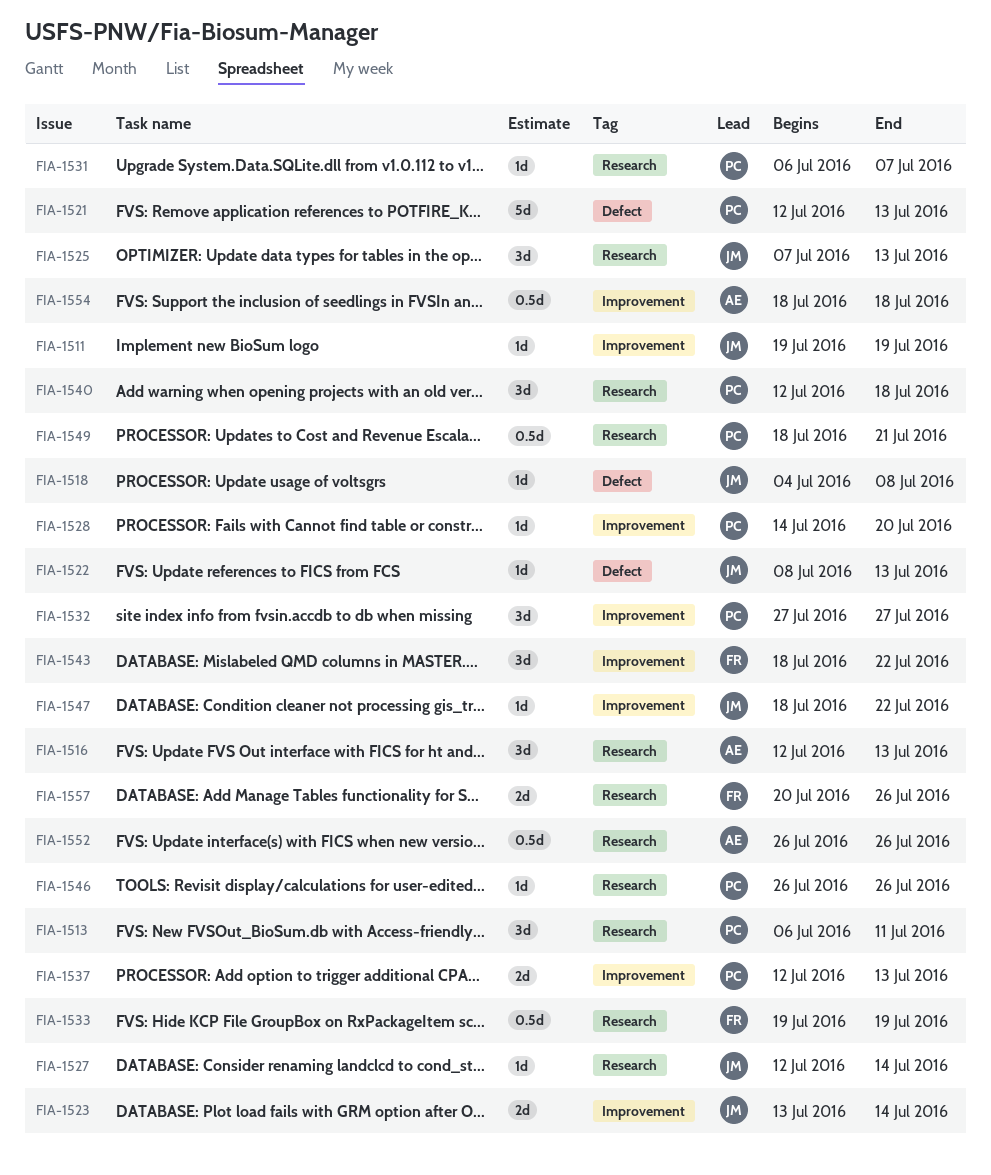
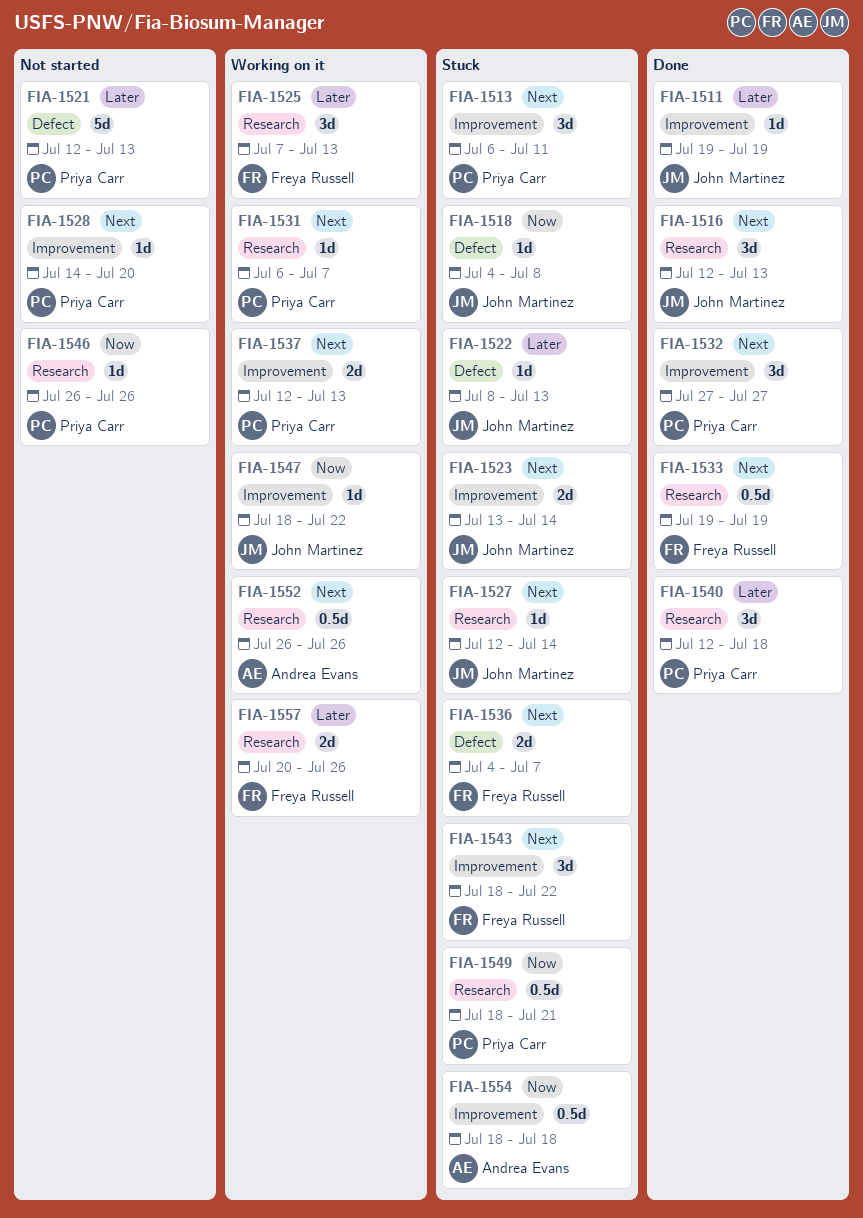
FIA-1513, label: Research -> Improvement
FIA-1516, owner: Andrea Evans -> John Martinez
FIA-1525, owner: John Martinez -> Freya Russell
FIA-1536: none -> present

